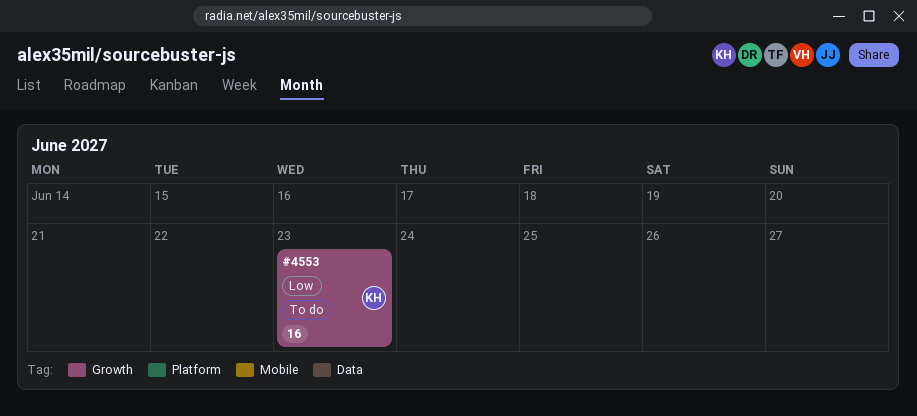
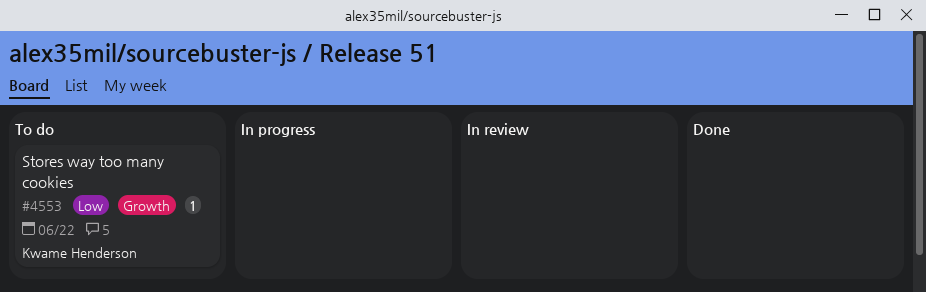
#4553, estimate: 16 -> 1
#4553, due: Jun 23 -> Jun 22

